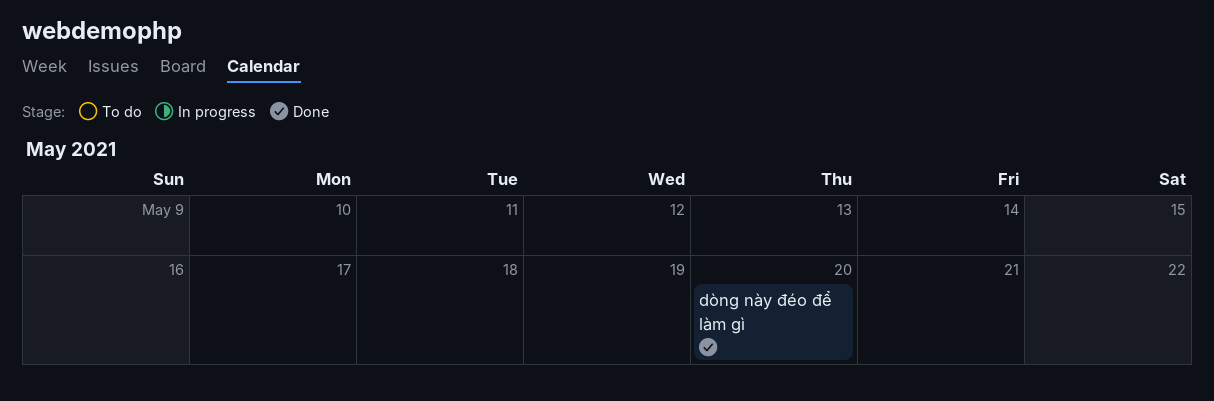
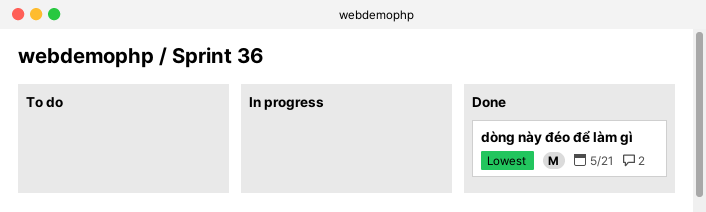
dòng này đéo để làm gì, due: May 20 -> May 21

